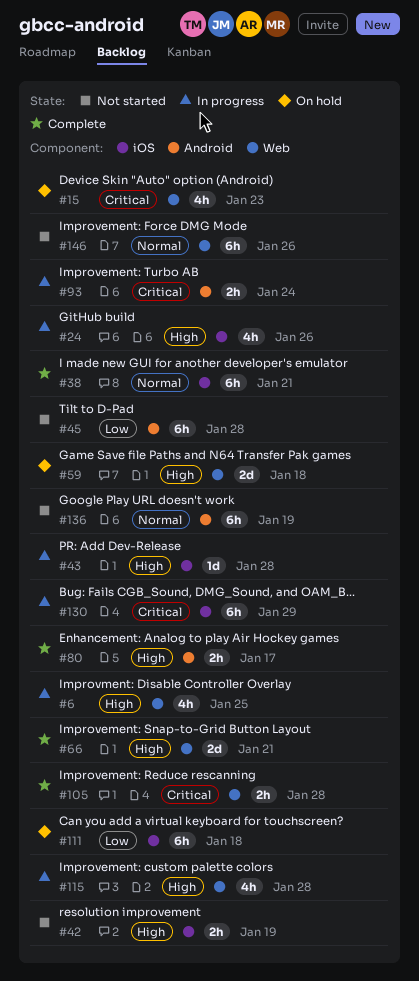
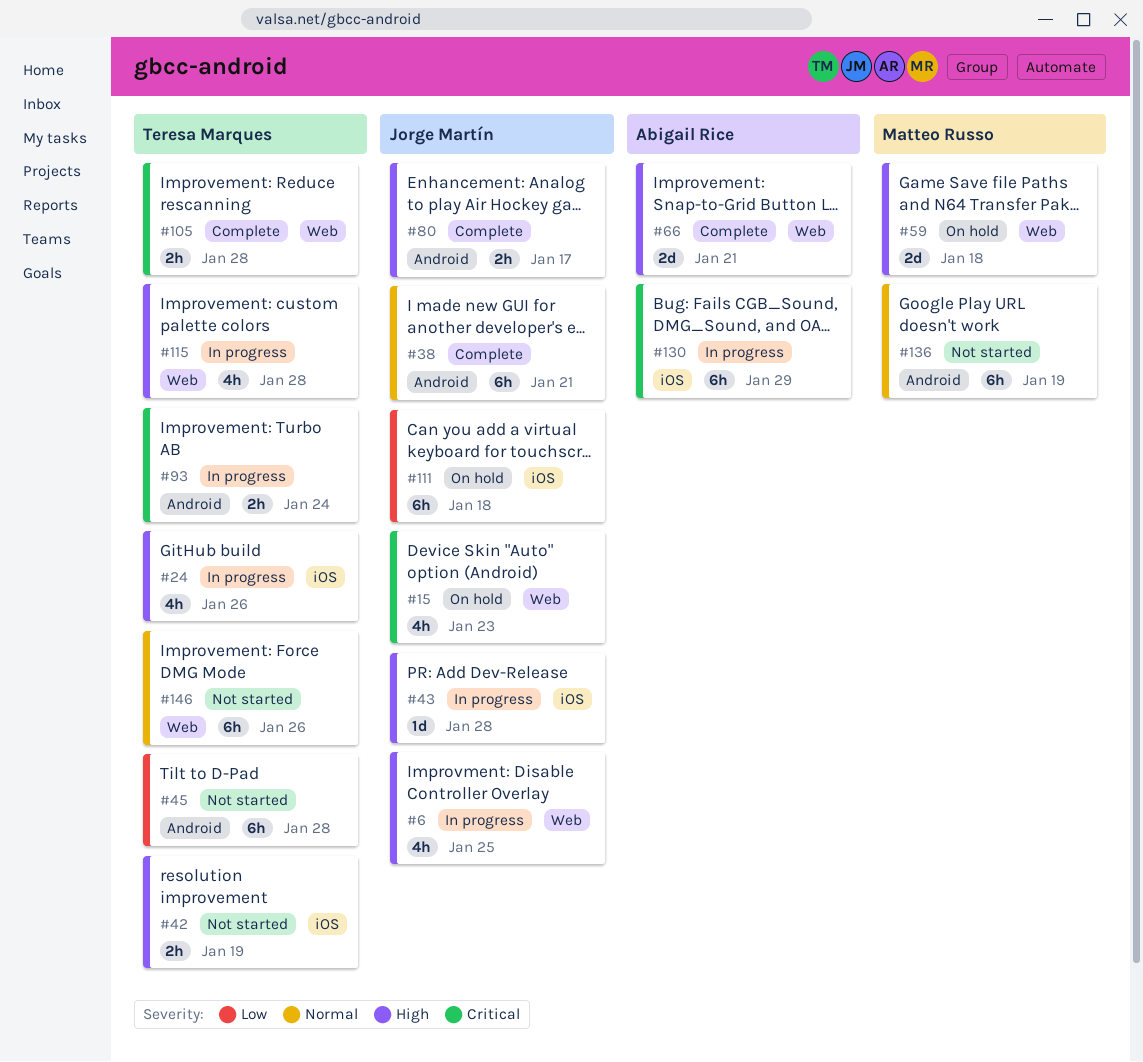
#38, label: iOS -> Android

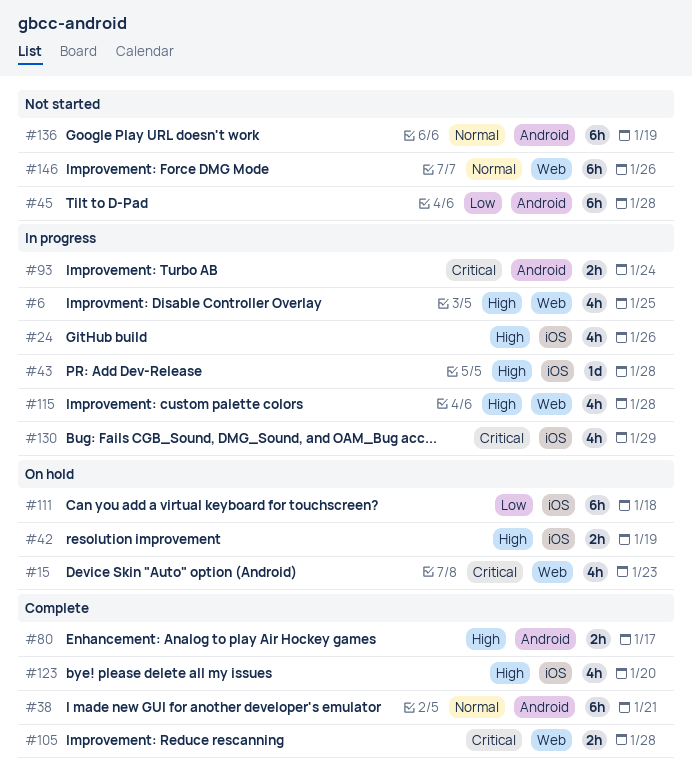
#42, status: Not started -> On hold
#59: present -> none
#66: present -> none
#123: none -> present
#130, estimate: 6h -> 4h

